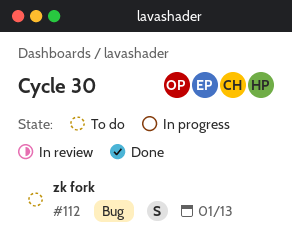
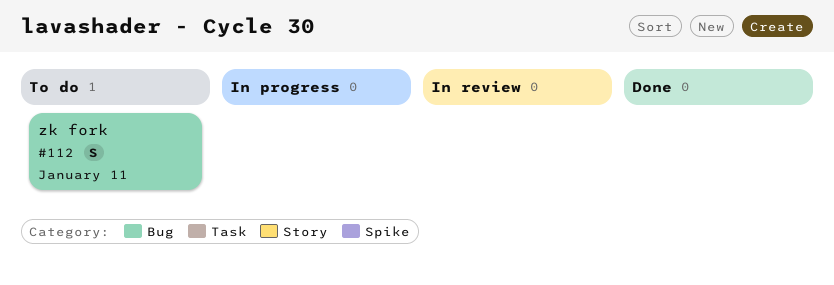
#112, due: Jan 13 -> Jan 11

